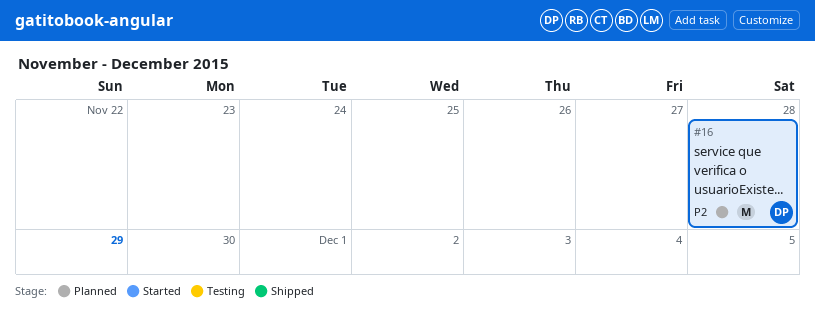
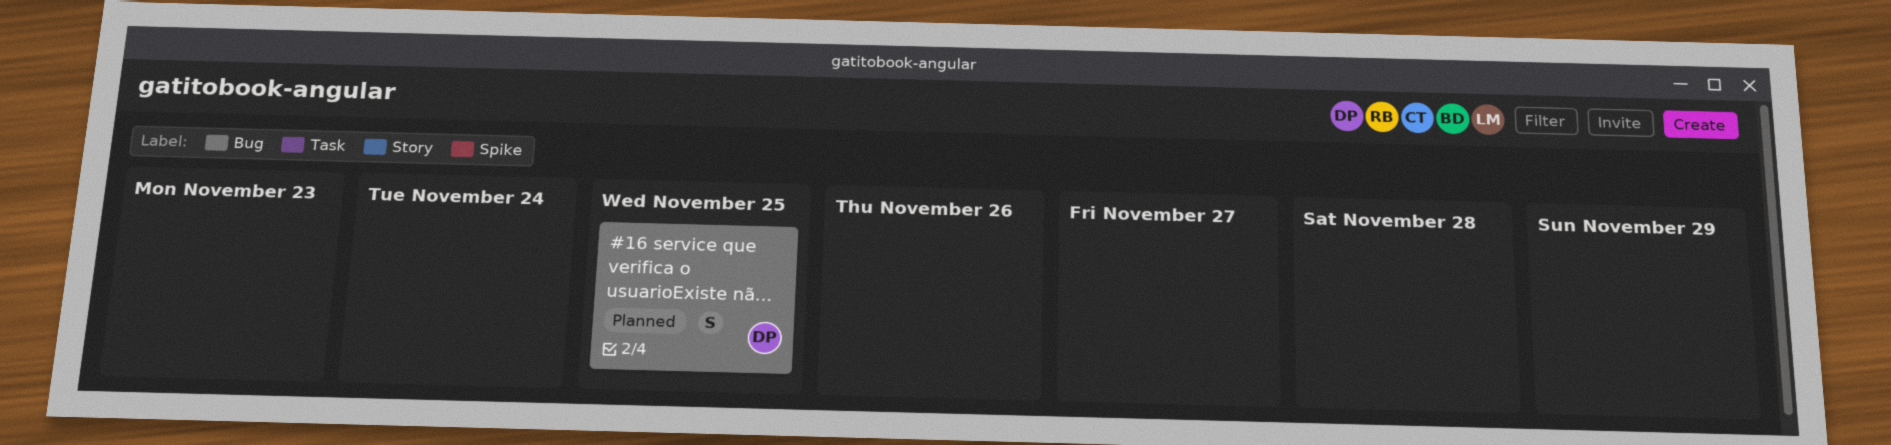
#16, estimate: M -> S
#16, due: Nov 28 -> Nov 25

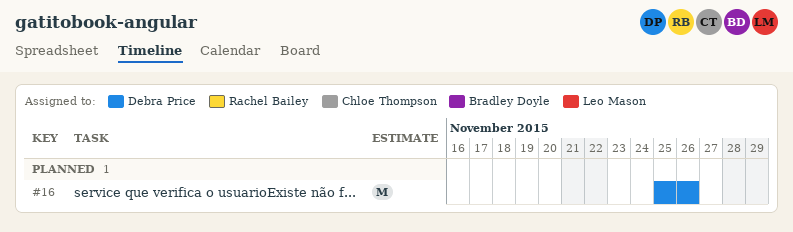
#16, estimate: S -> M
#16, due: Nov 25 -> Nov 26

